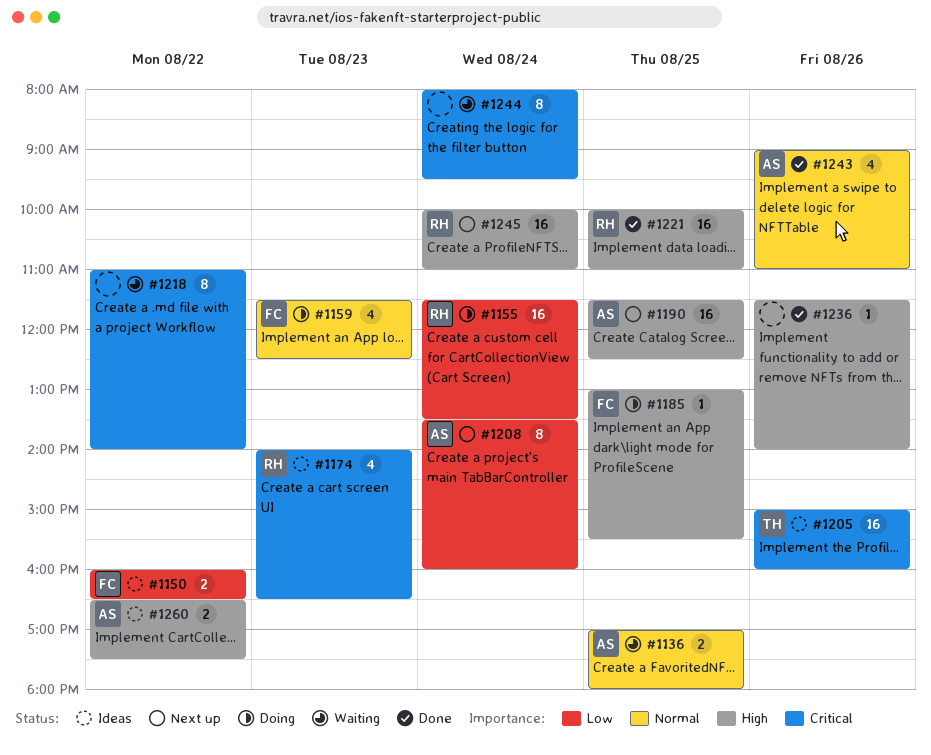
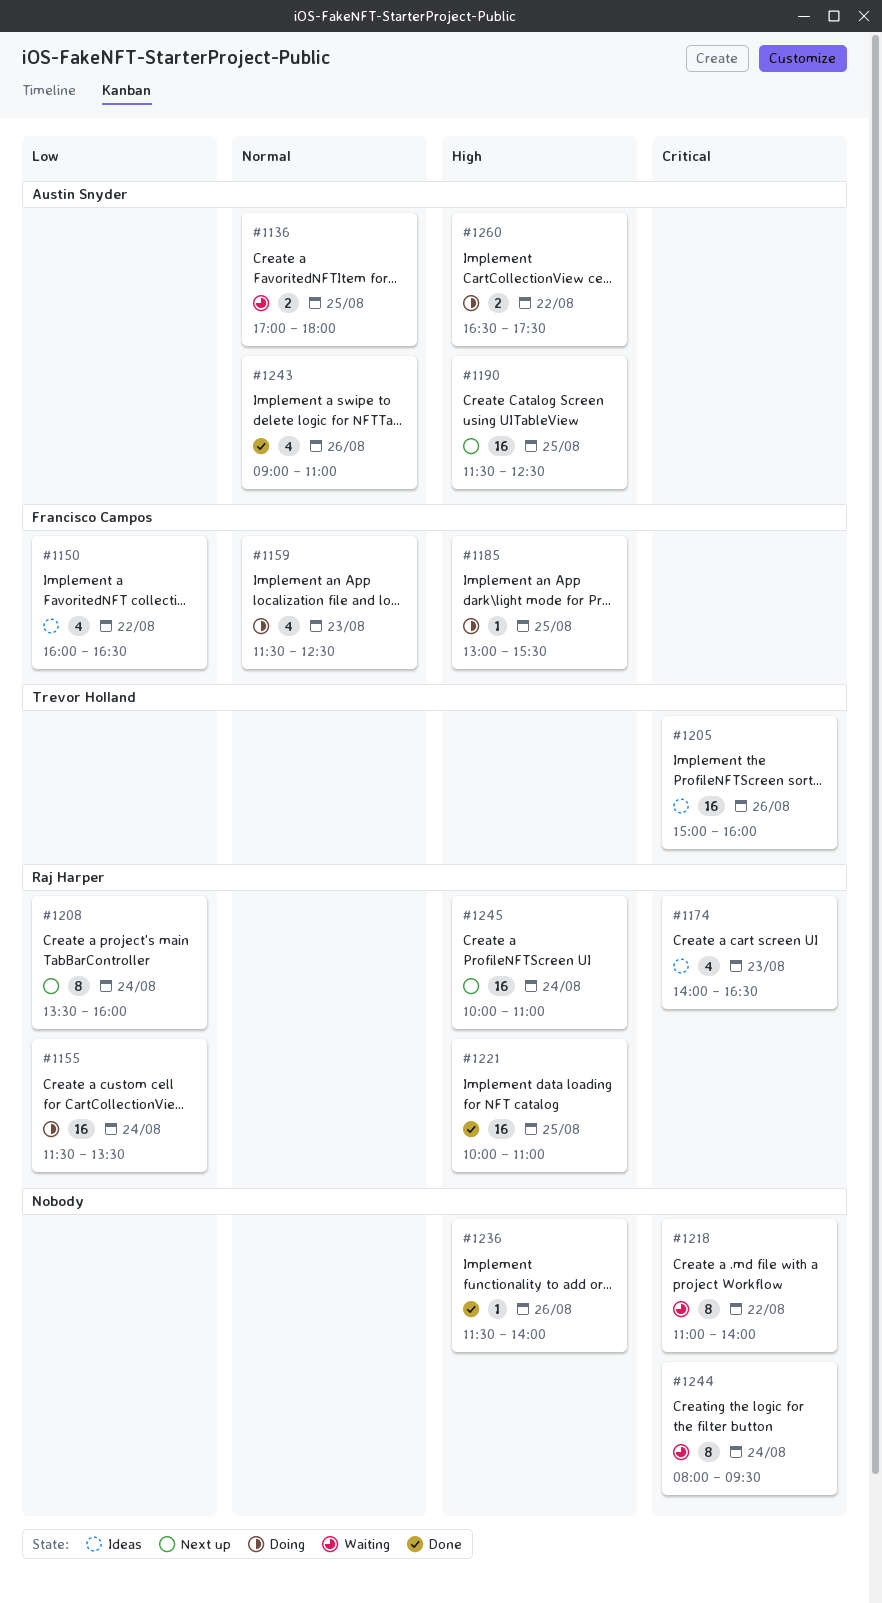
#1150, estimate: 2 -> 4
#1208, owner: Austin Snyder -> Raj Harper
#1260, status: Ideas -> Doing

